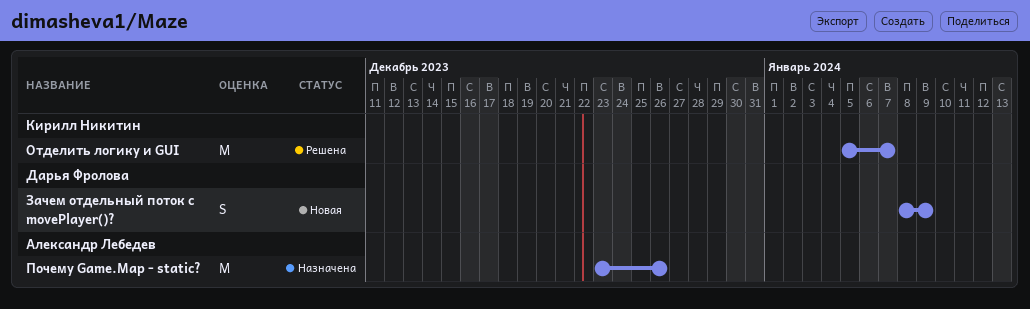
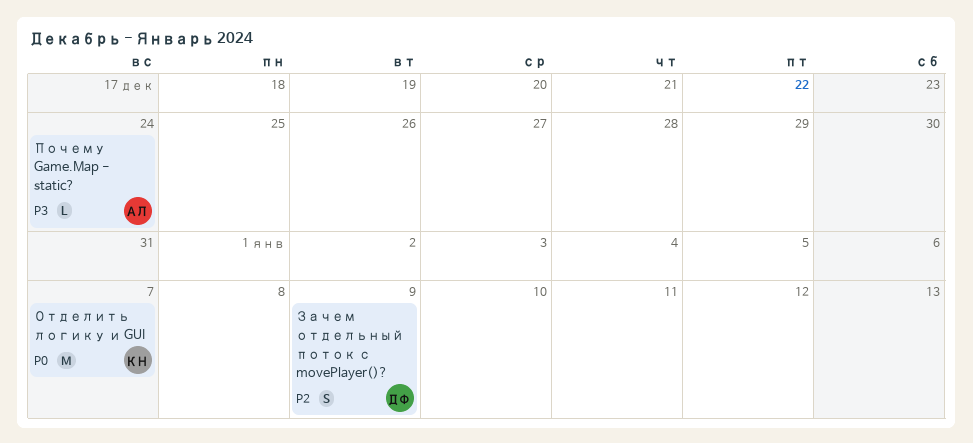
Почему Game.Map - static?, estimate: M -> L
Почему Game.Map - static?, due: Dec 26 -> Dec 24

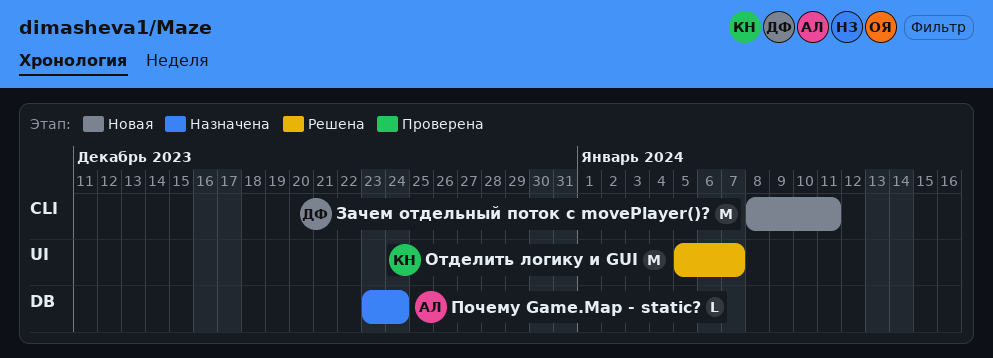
Зачем отдельный поток с movePlayer()?, estimate: S -> M
Зачем отдельный поток с movePlayer()?, due: Jan 9 -> Jan 11

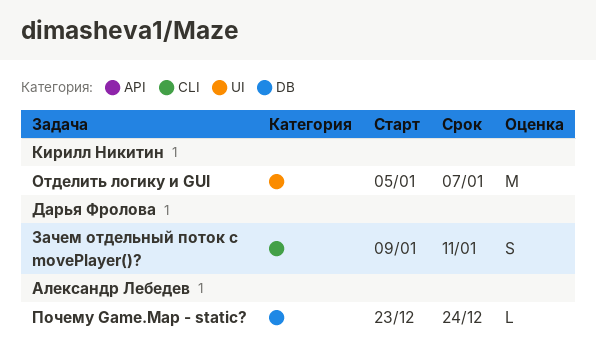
Зачем отдельный поток с movePlayer()?, estimate: M -> S
Зачем отдельный поток с movePlayer()?, start: Jan 8 -> Jan 9

